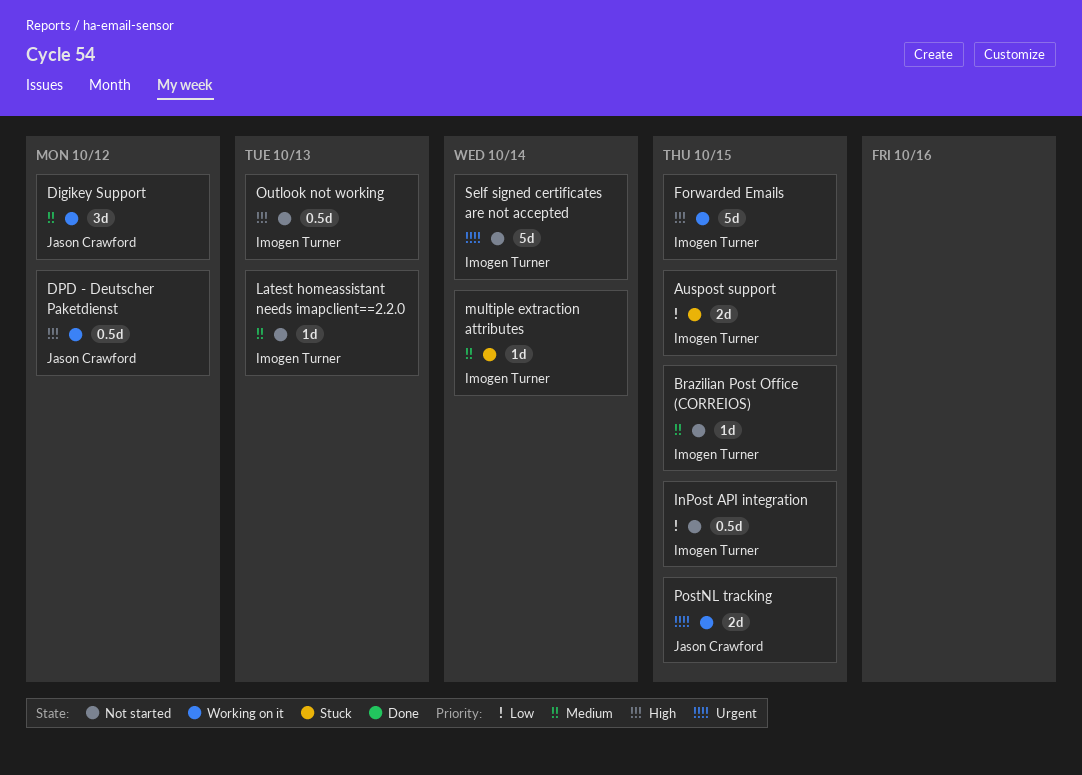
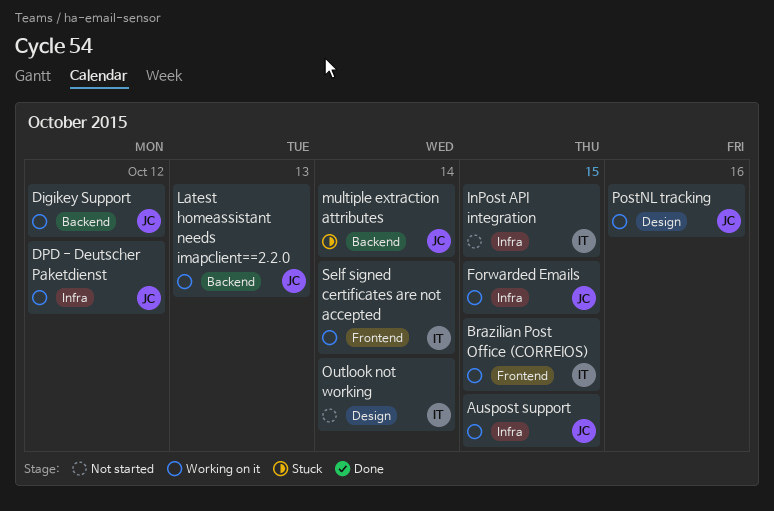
Auspost support, status: Stuck -> Working on it
Auspost support, owner: Imogen Turner -> Jason Crawford
Brazilian Post Office (CORREIOS), status: Not started -> Working on it
Forwarded Emails, owner: Imogen Turner -> Jason Crawford
Latest homeassistant needs imapclient==2.2.0, status: Not started -> Working on it
Latest homeassistant needs imapclient==2.2.0, owner: Imogen Turner -> Jason Crawford
multiple extraction attributes, owner: Imogen Turner -> Jason Crawford
Outlook not working, due: Oct 13 -> Oct 14
PostNL tracking, due: Oct 15 -> Oct 16
Self signed certificates are not accepted, status: Not started -> Working on it

